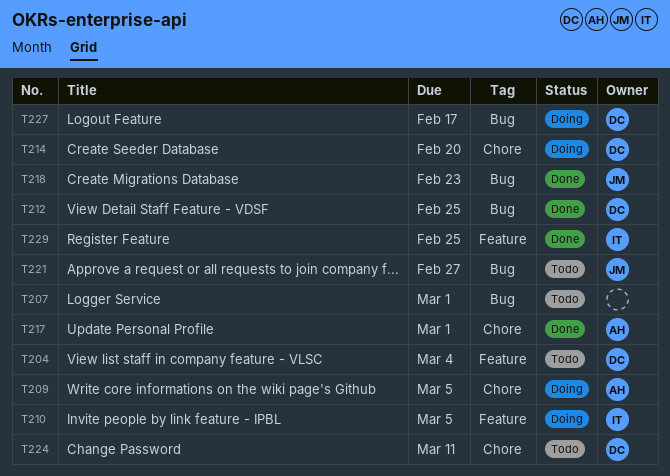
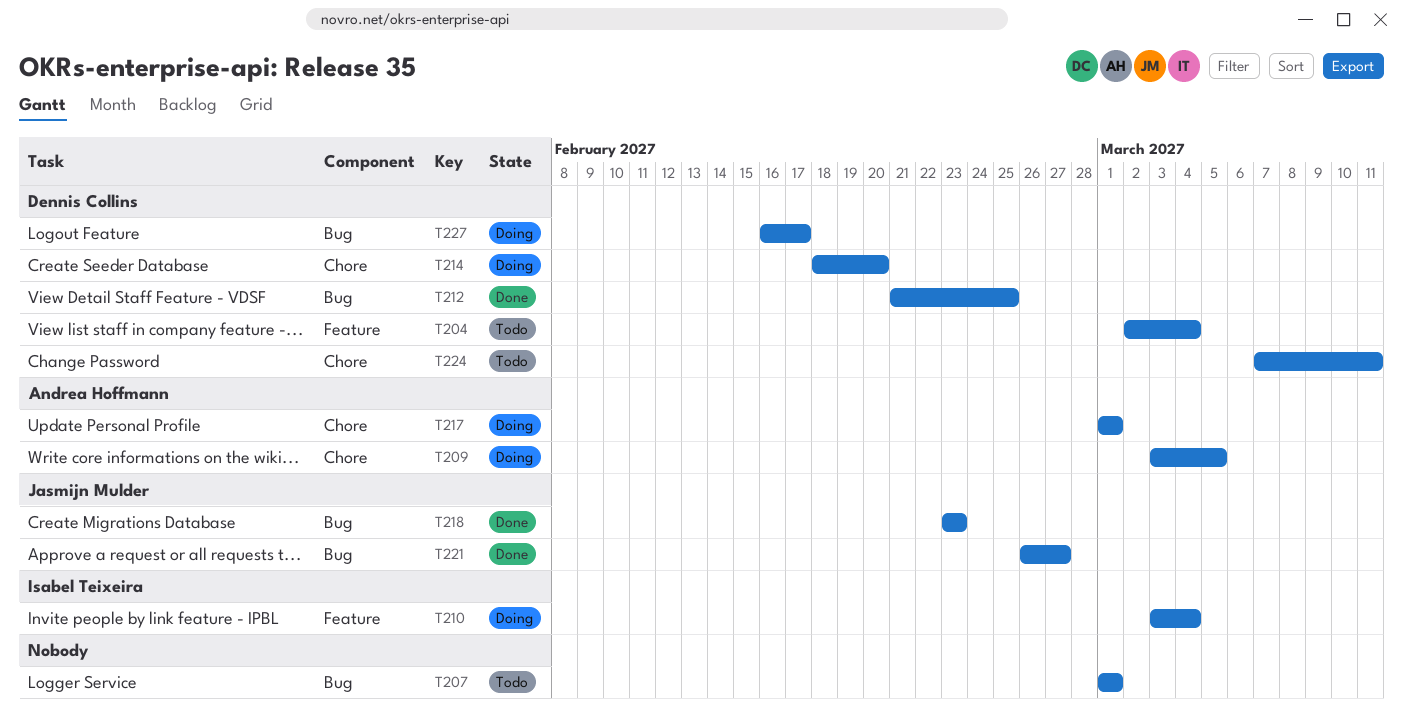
T210, due: Mar 5 -> Mar 4
T217, status: Done -> Doing
T221, status: Todo -> Done
T229: present -> none

